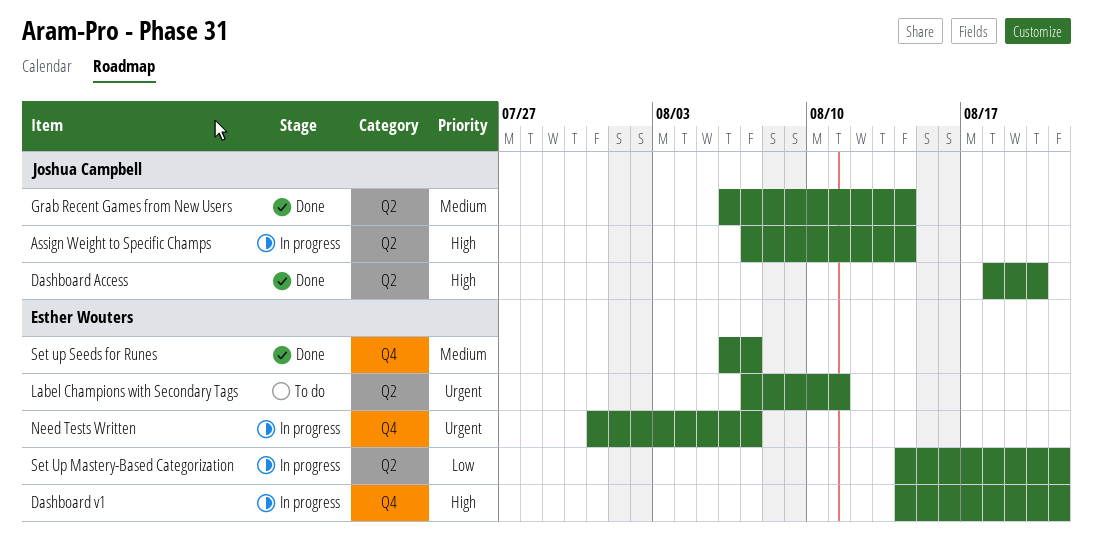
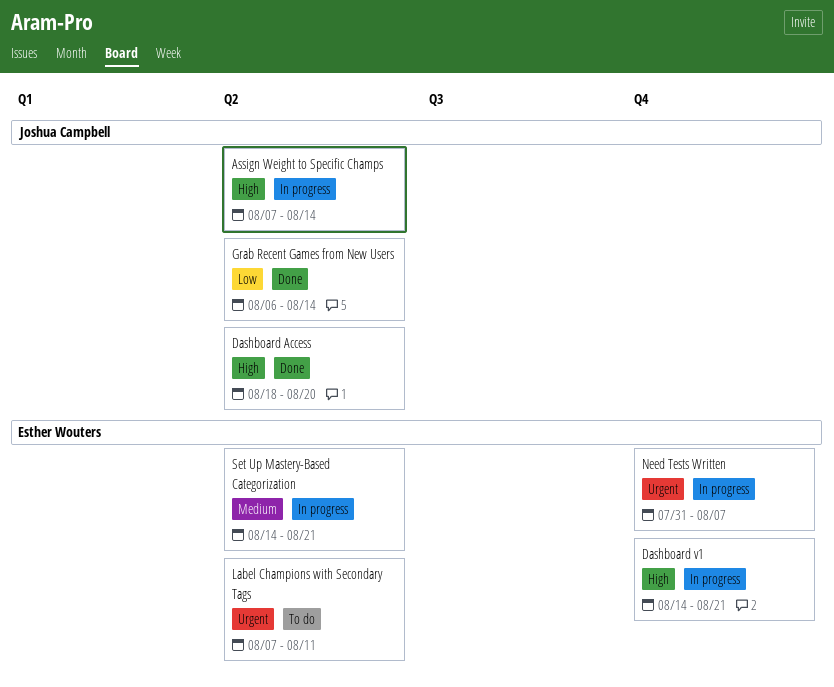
Grab Recent Games from New Users, priority: Medium -> Low
Set Up Mastery-Based Categorization, priority: Low -> Medium
Set up Seeds for Runes: present -> none

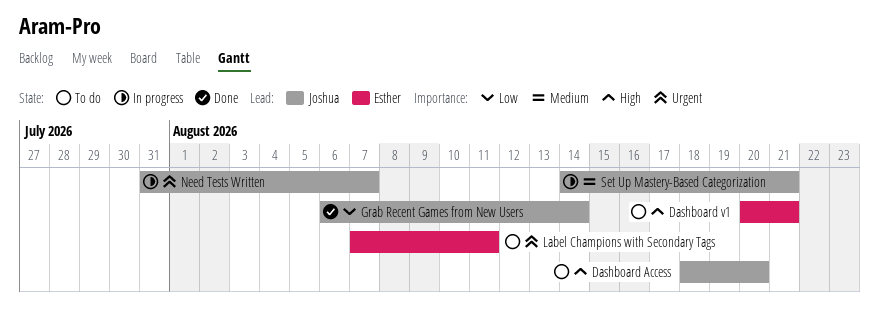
Assign Weight to Specific Champs: present -> none
Dashboard Access, status: Done -> To do
Dashboard v1, status: In progress -> To do
Dashboard v1, start: Aug 14 -> Aug 20
Need Tests Written, owner: Esther Wouters -> Joshua Campbell
Set Up Mastery-Based Categorization, owner: Esther Wouters -> Joshua Campbell

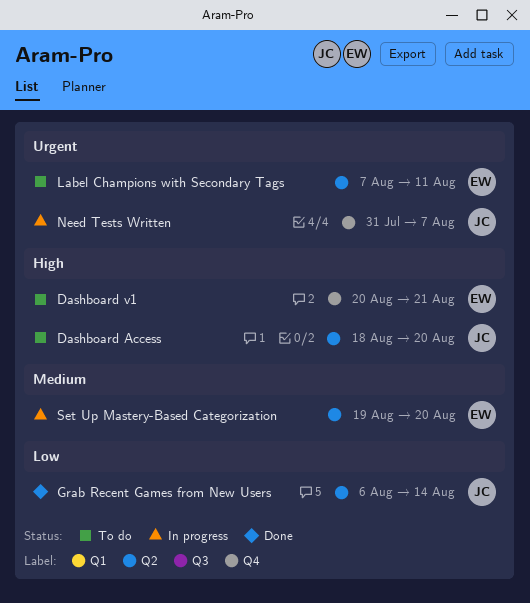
Set Up Mastery-Based Categorization, owner: Joshua -> Esther
Set Up Mastery-Based Categorization, start: Aug 14 -> Aug 19
Set Up Mastery-Based Categorization, due: Aug 21 -> Aug 20

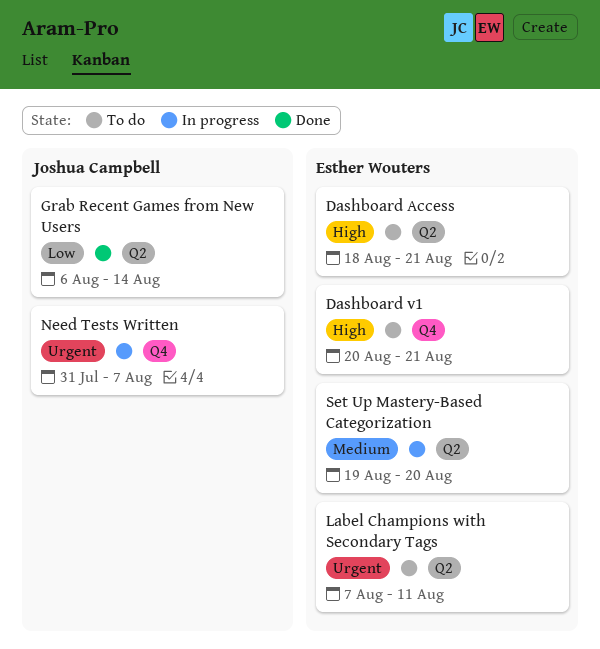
Dashboard Access, owner: Joshua Campbell -> Esther Wouters
Dashboard Access, due: Aug 20 -> Aug 21

